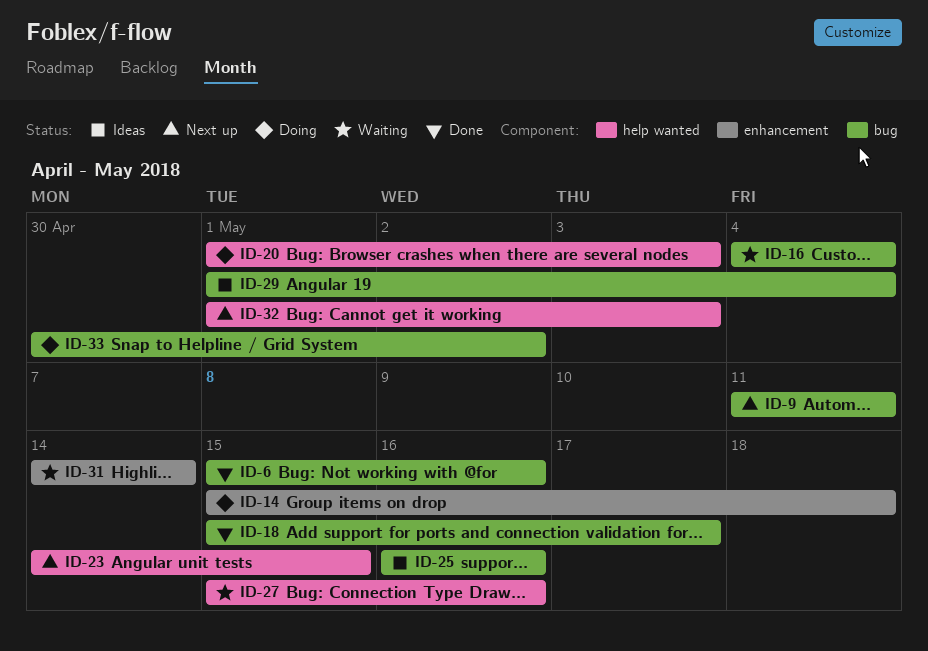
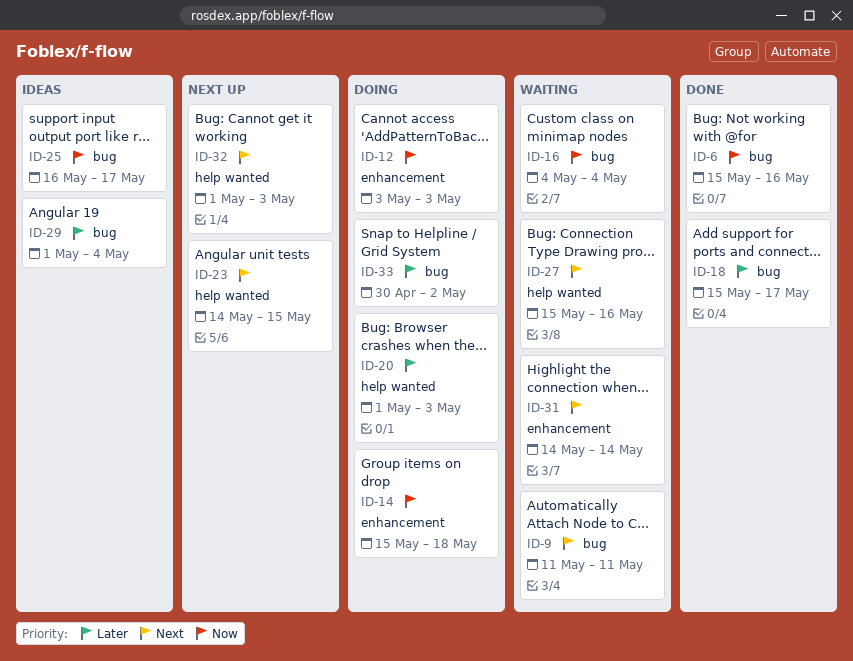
ID-9, status: Next up -> Waiting
ID-12: none -> present
ID-25, due: May 16 -> May 17

